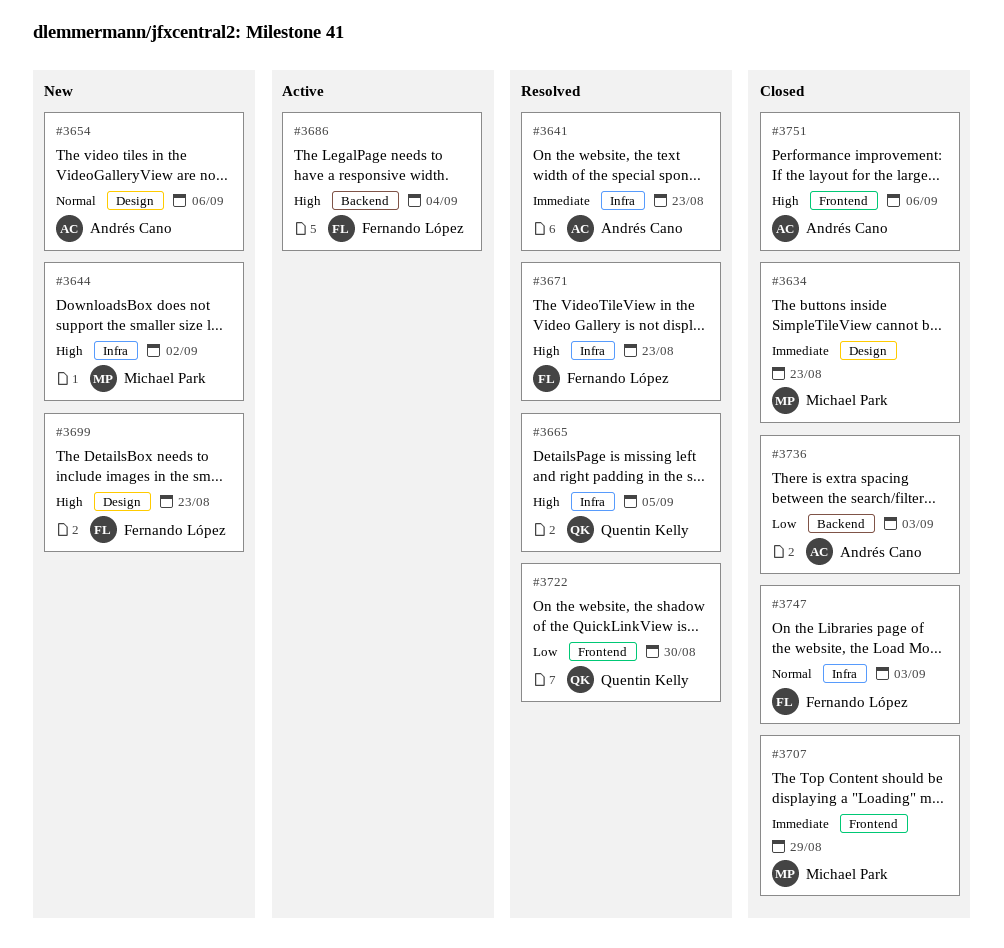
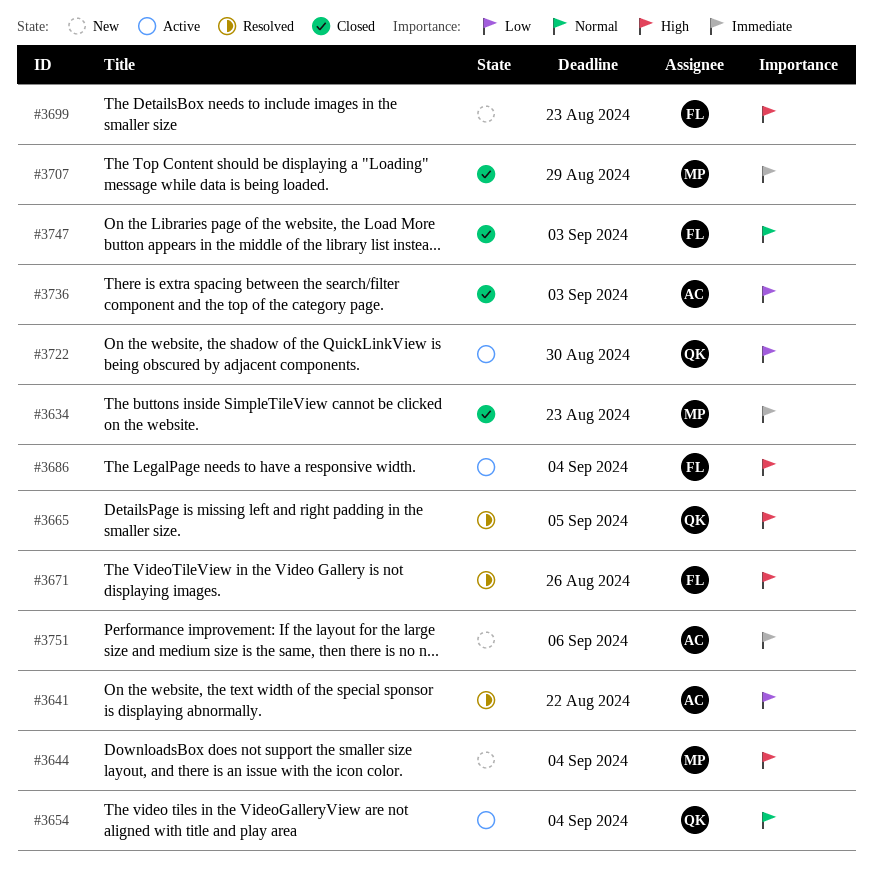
#3641, priority: Immediate -> Low
#3641, due: Aug 23 -> Aug 22
#3644, due: Sep 2 -> Sep 4
#3654, status: New -> Active
#3654, owner: Andrés Cano -> Quentin Kelly
#3654, due: Sep 6 -> Sep 4
#3671, due: Aug 23 -> Aug 26
#3722, status: Resolved -> Active
#3751, status: Closed -> New
#3751, priority: High -> Immediate

